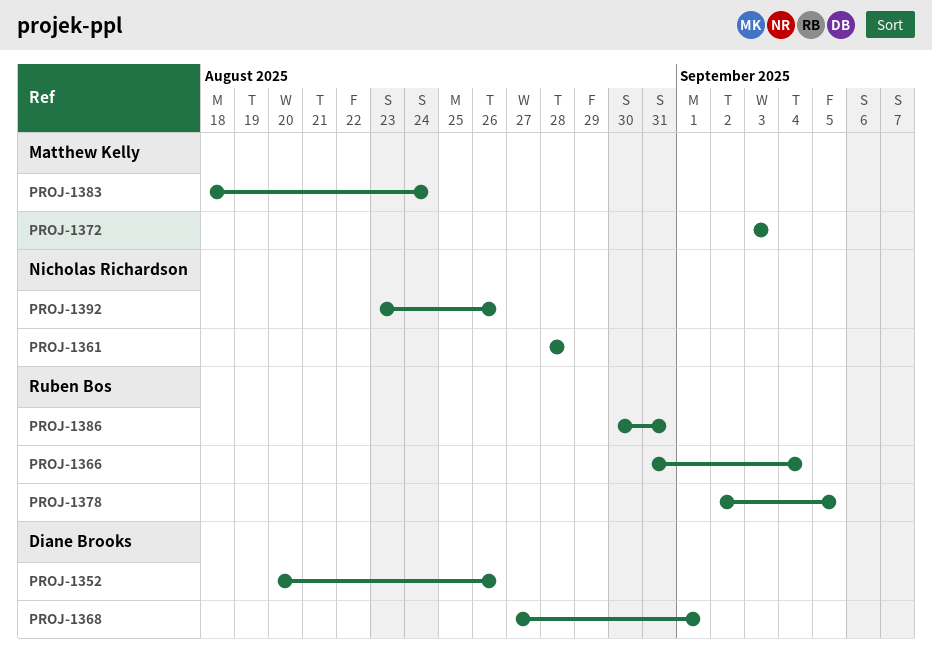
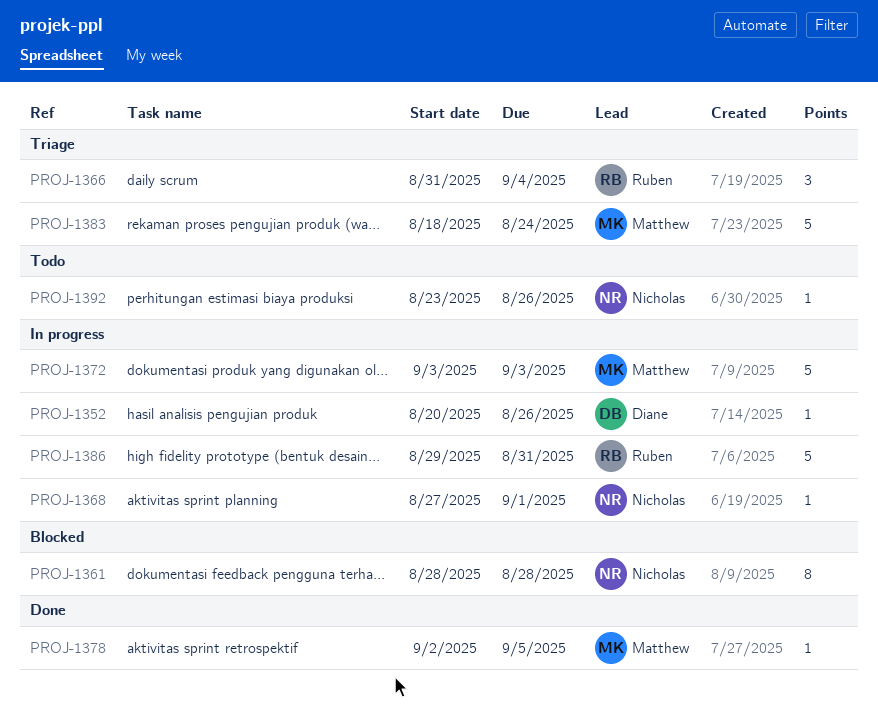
PROJ-1368, owner: Diane Brooks -> Nicholas Richardson
PROJ-1378, owner: Ruben Bos -> Matthew Kelly
PROJ-1386, start: Aug 30 -> Aug 29

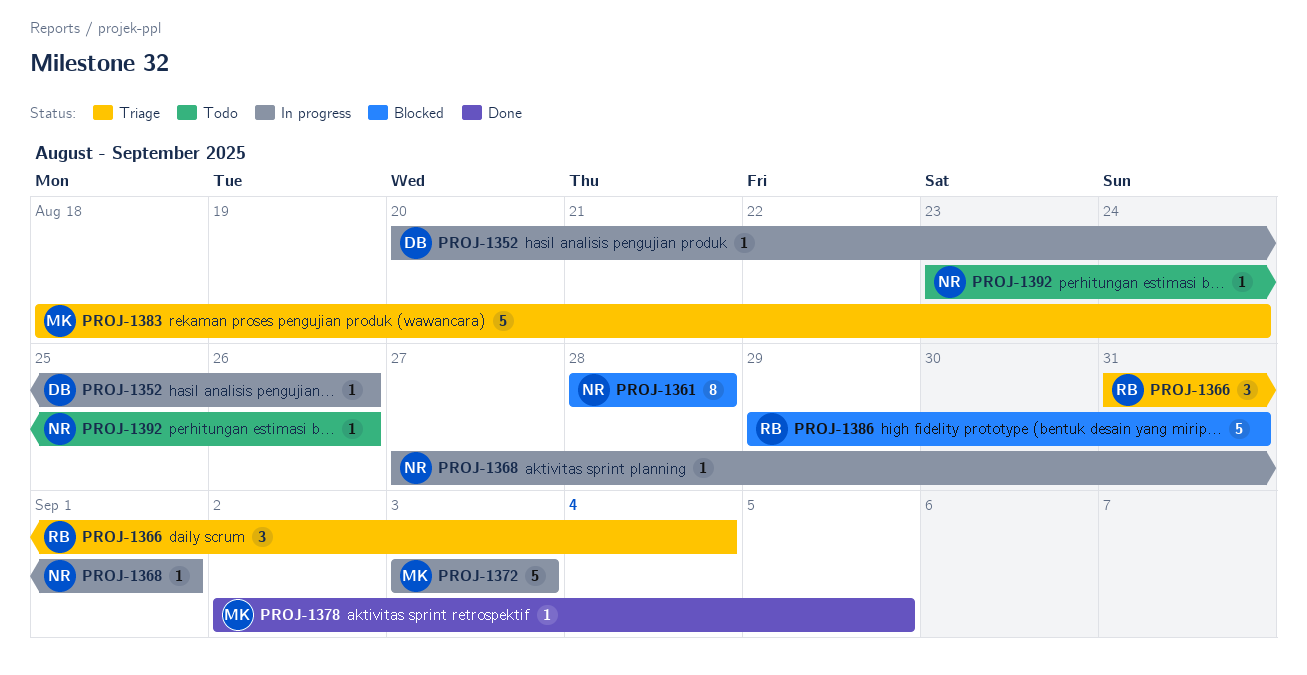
PROJ-1386, status: In progress -> Blocked

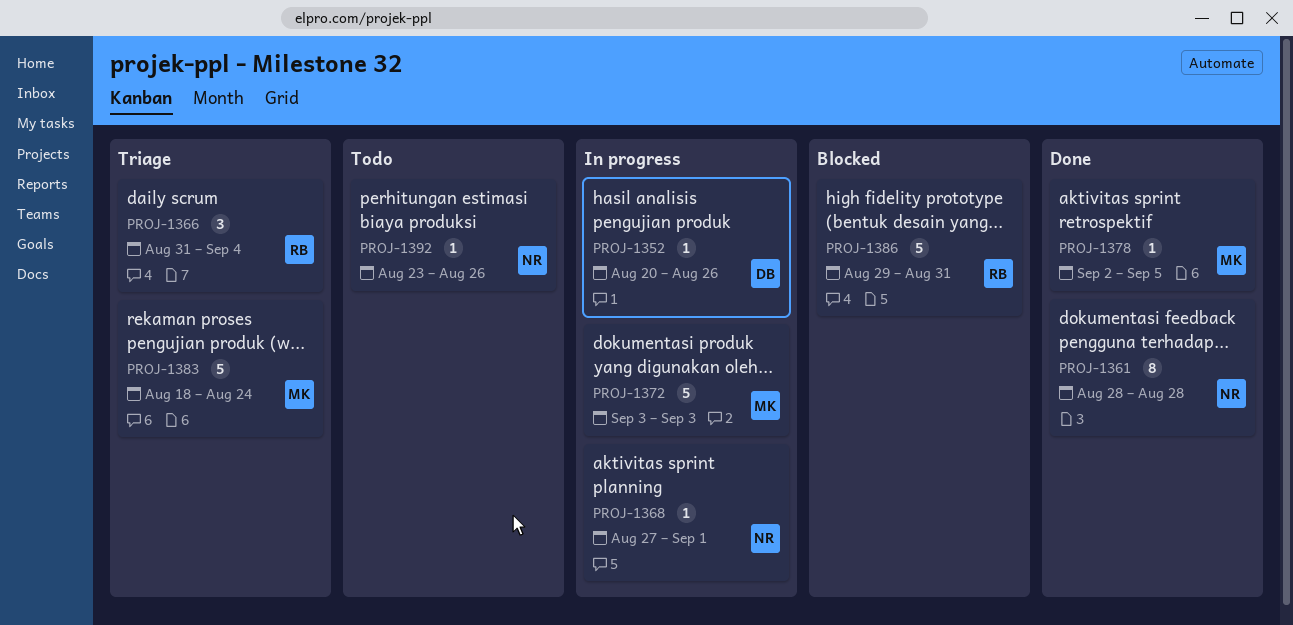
PROJ-1361, status: Blocked -> Done

